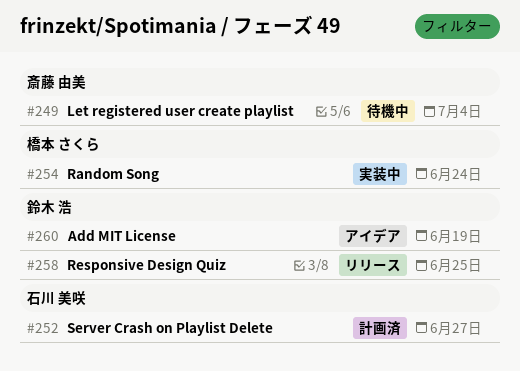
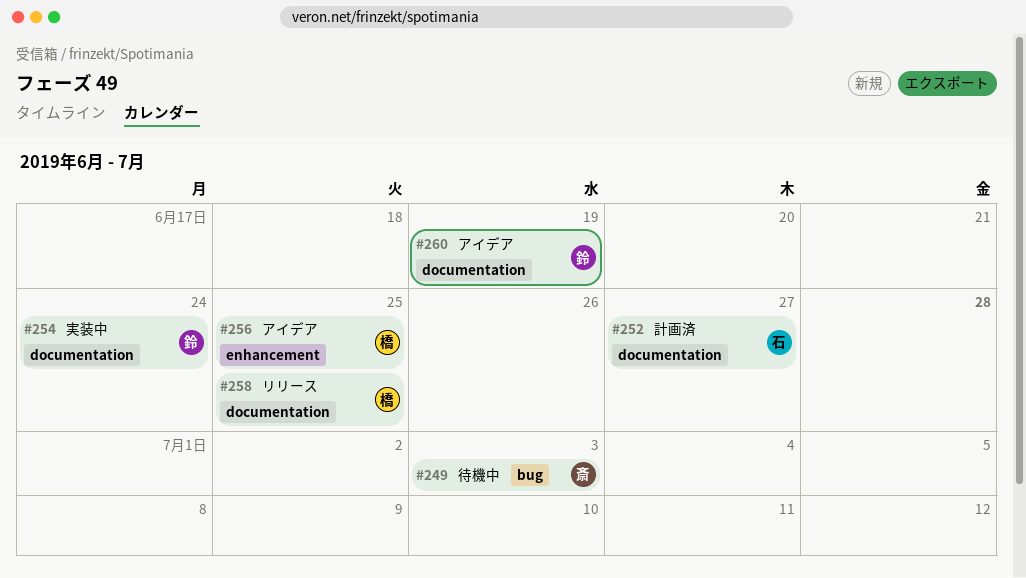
#249, due: Jul 4 -> Jul 3
#254, owner: 橋本 さくら -> 鈴木 浩
#256: none -> present
#258, owner: 鈴木 浩 -> 橋本 さくら

